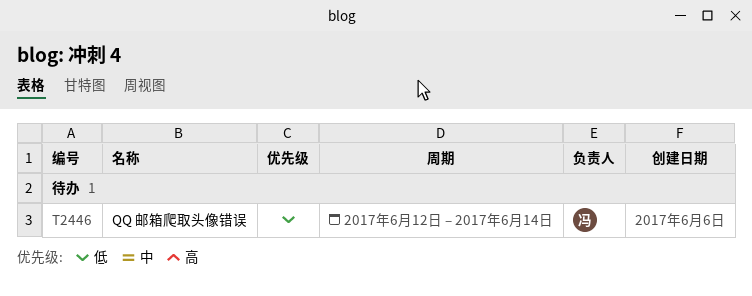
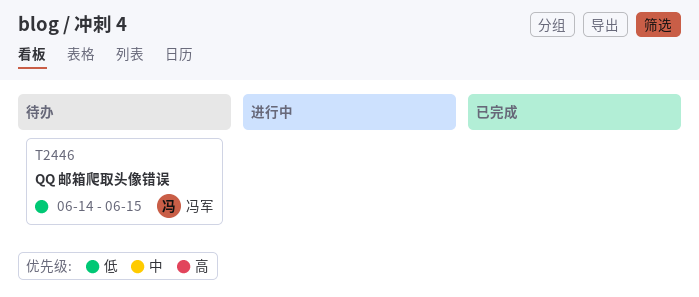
T2446, start: Jun 12 -> Jun 14
T2446, due: Jun 14 -> Jun 15

